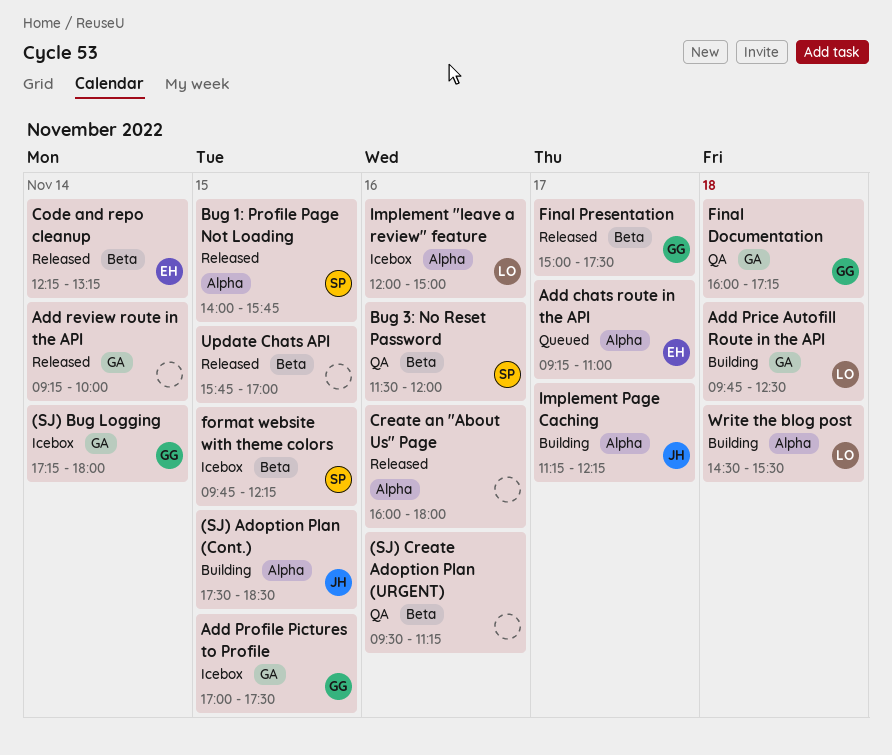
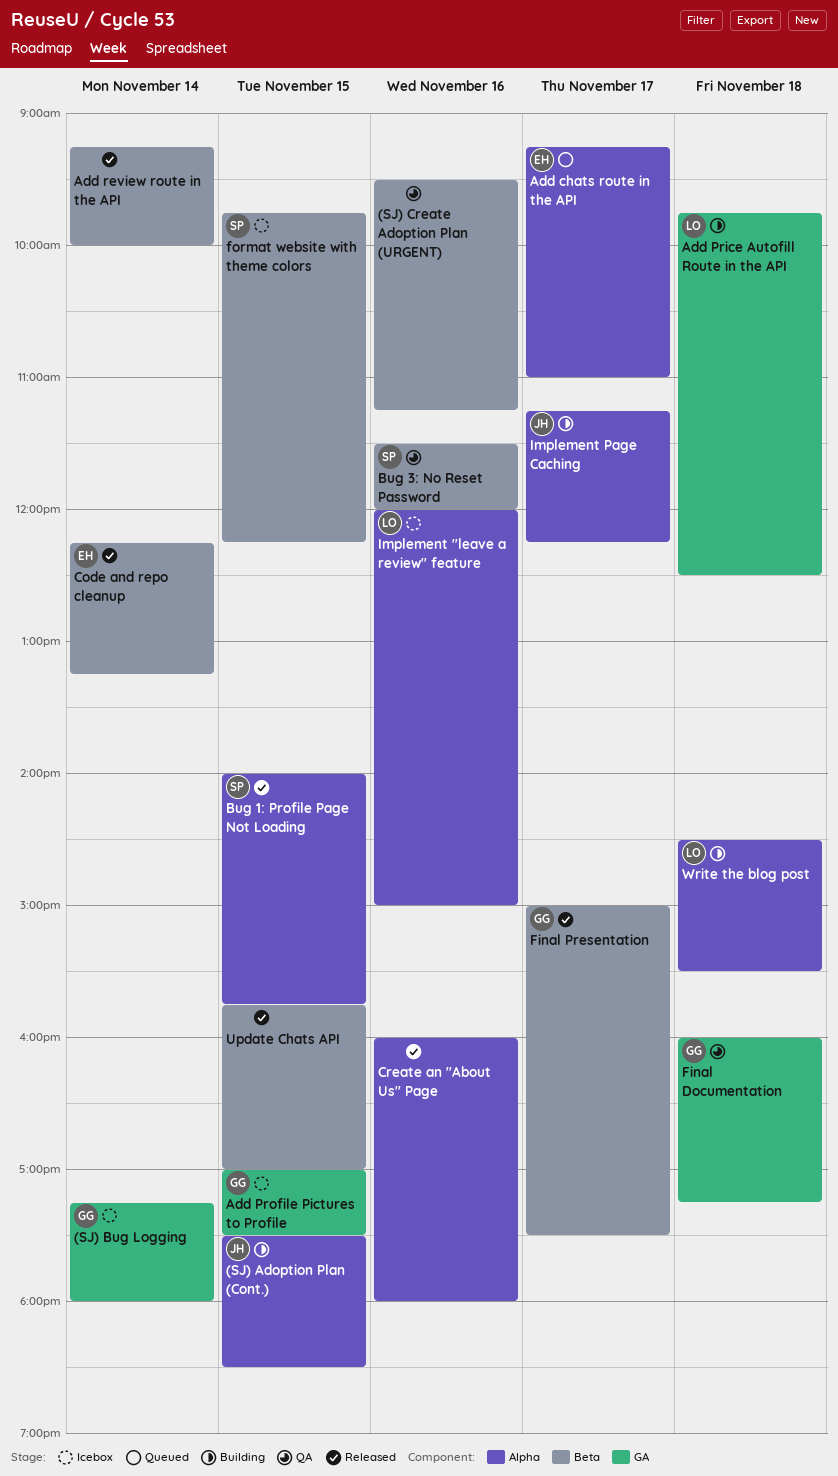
Add review route in the API, label: GA -> Beta

